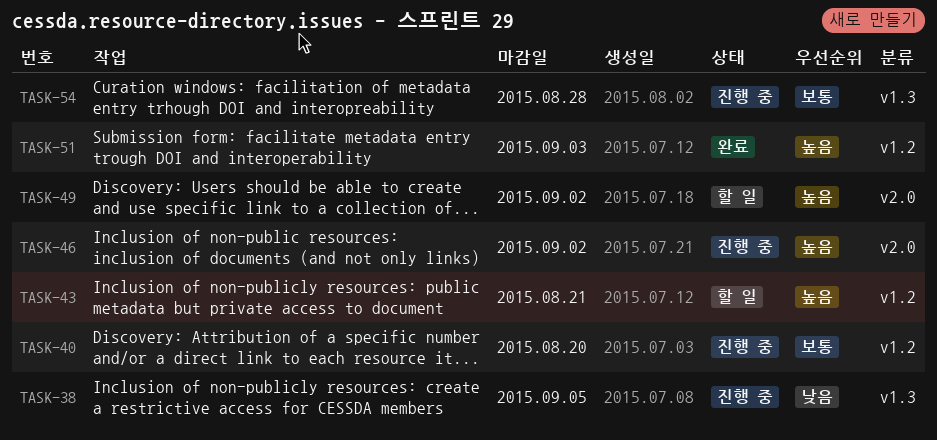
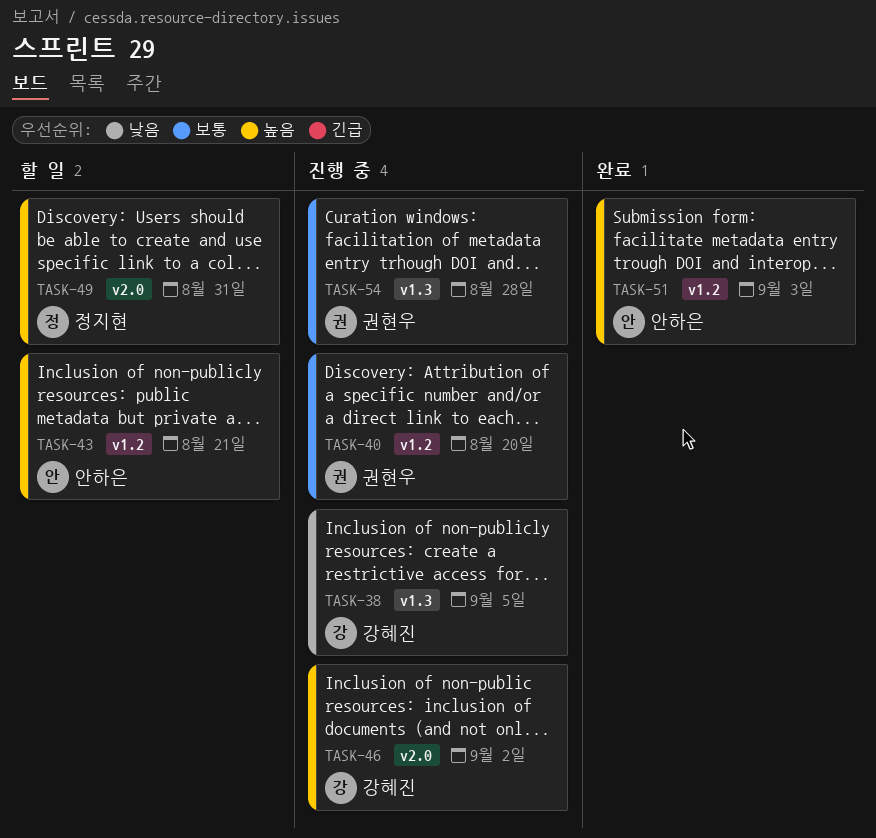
TASK-49, due: Sep 2 -> Aug 31

